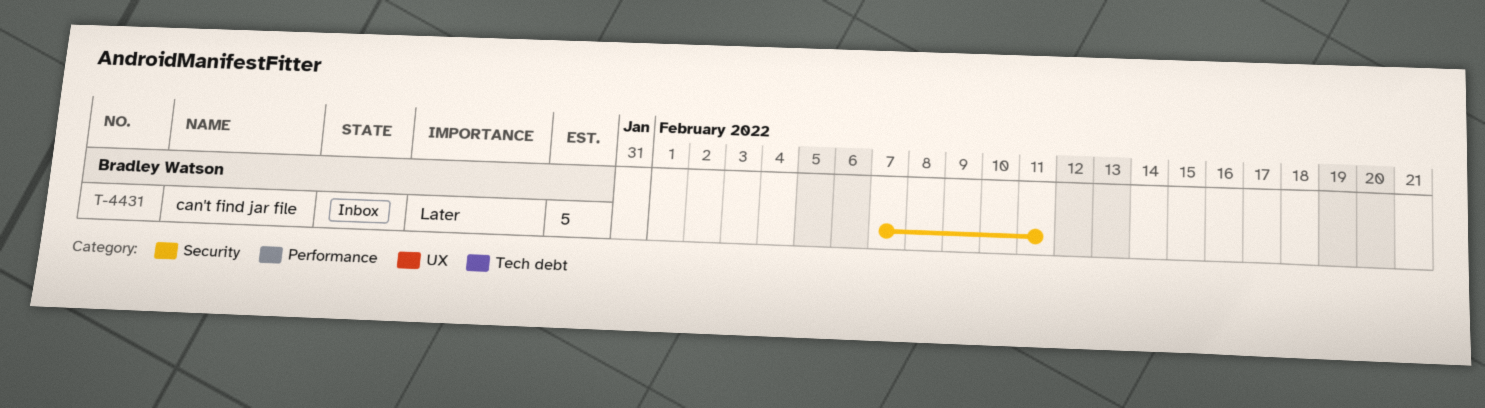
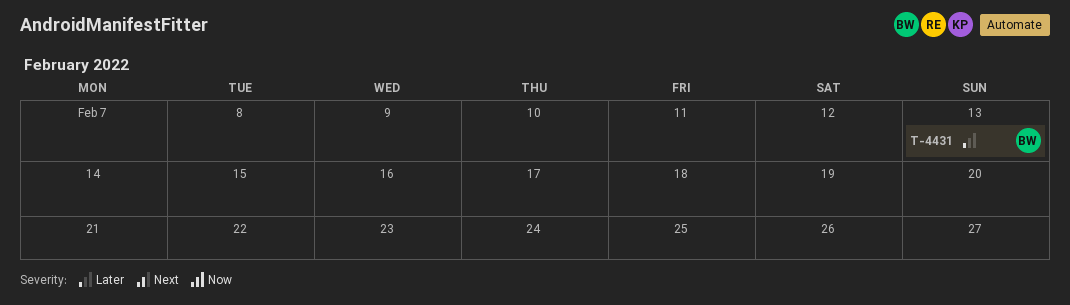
T-4431, due: Feb 11 -> Feb 13

